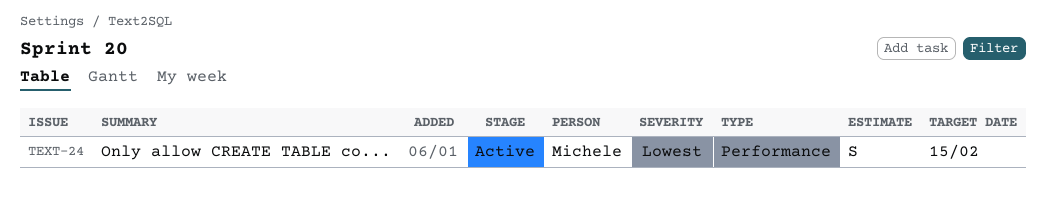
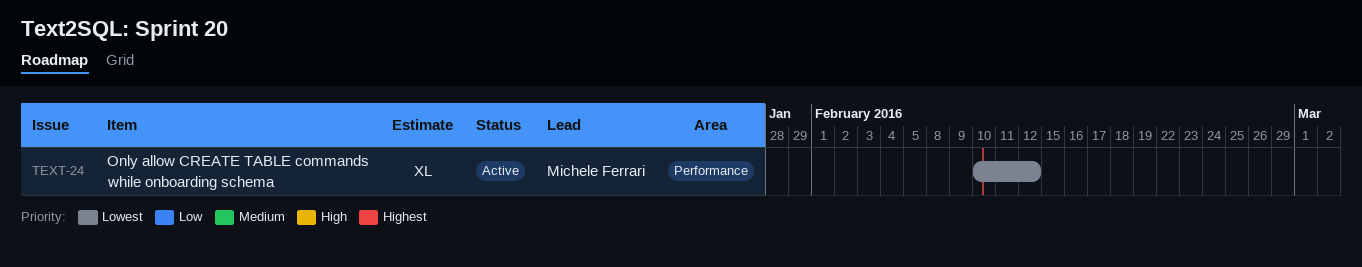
TEXT-24, estimate: S -> XL
TEXT-24, due: Feb 15 -> Feb 12

